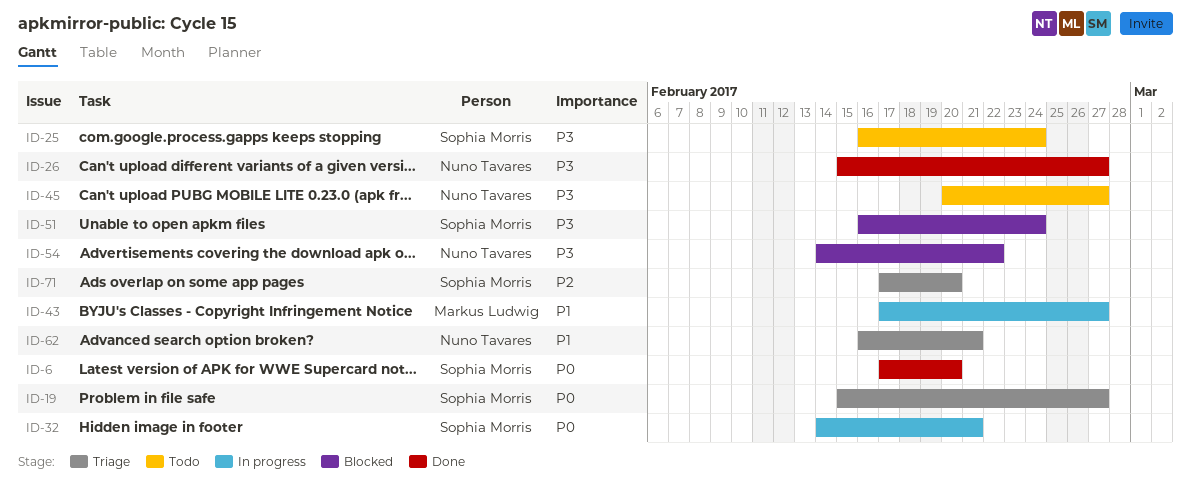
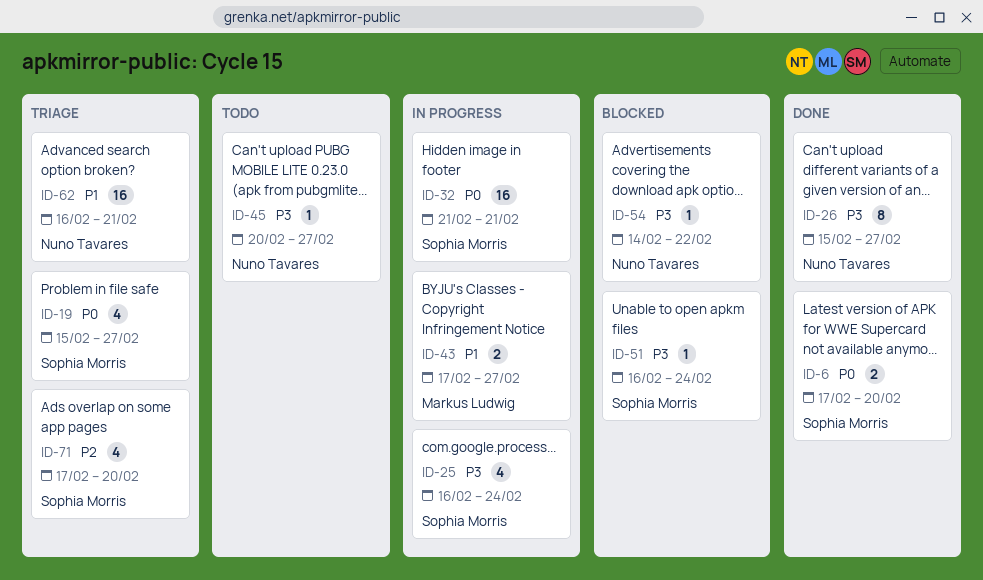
ID-25, status: Todo -> In progress
ID-32, start: Feb 14 -> Feb 21

